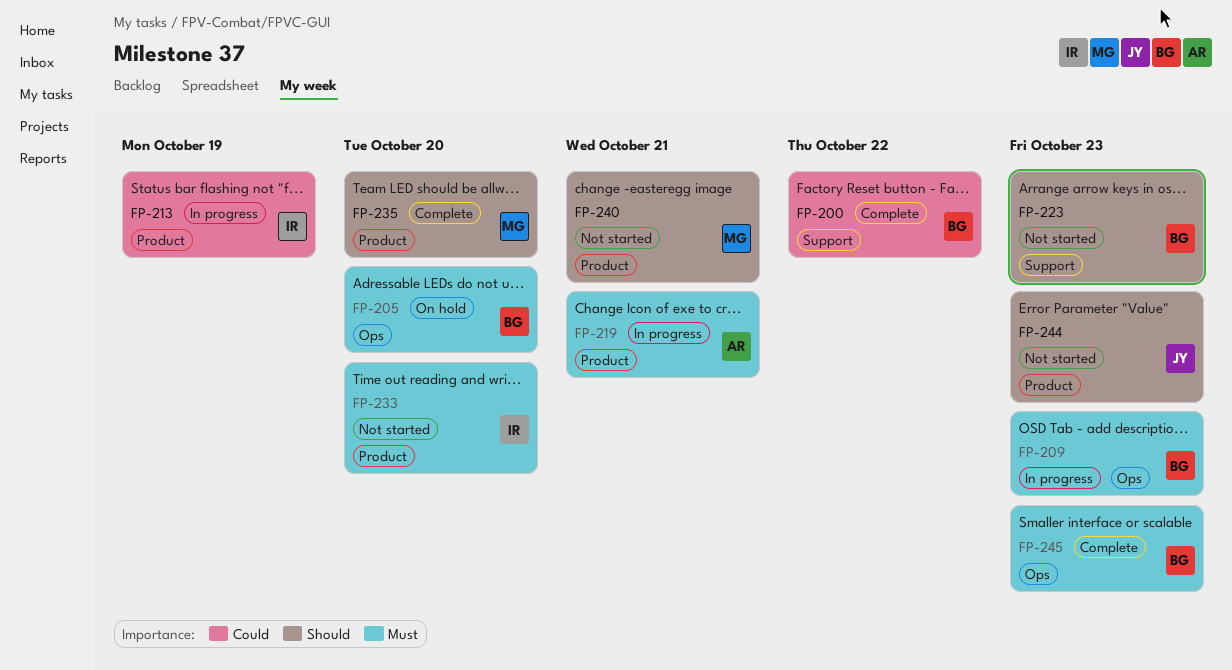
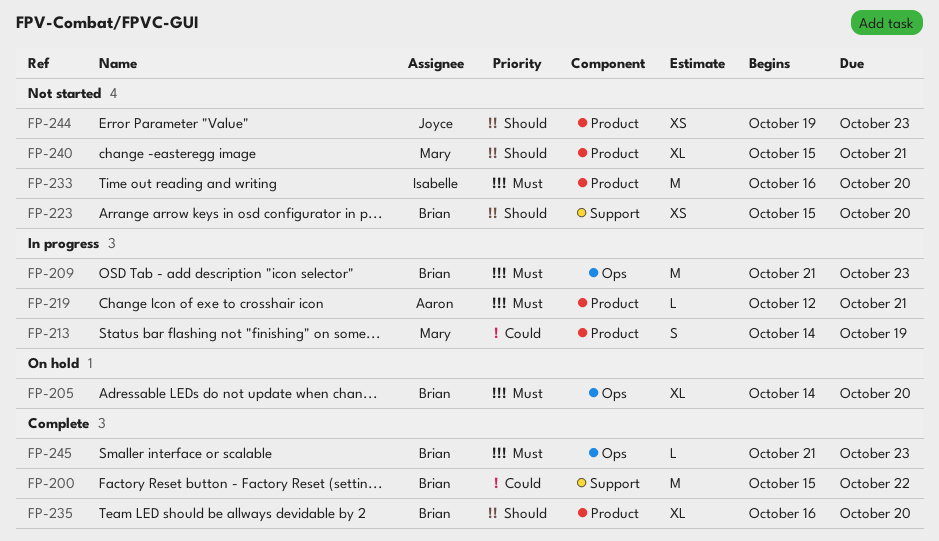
FP-213, owner: Isabelle -> Mary
FP-223, due: Oct 23 -> Oct 20
FP-235, owner: Mary -> Brian

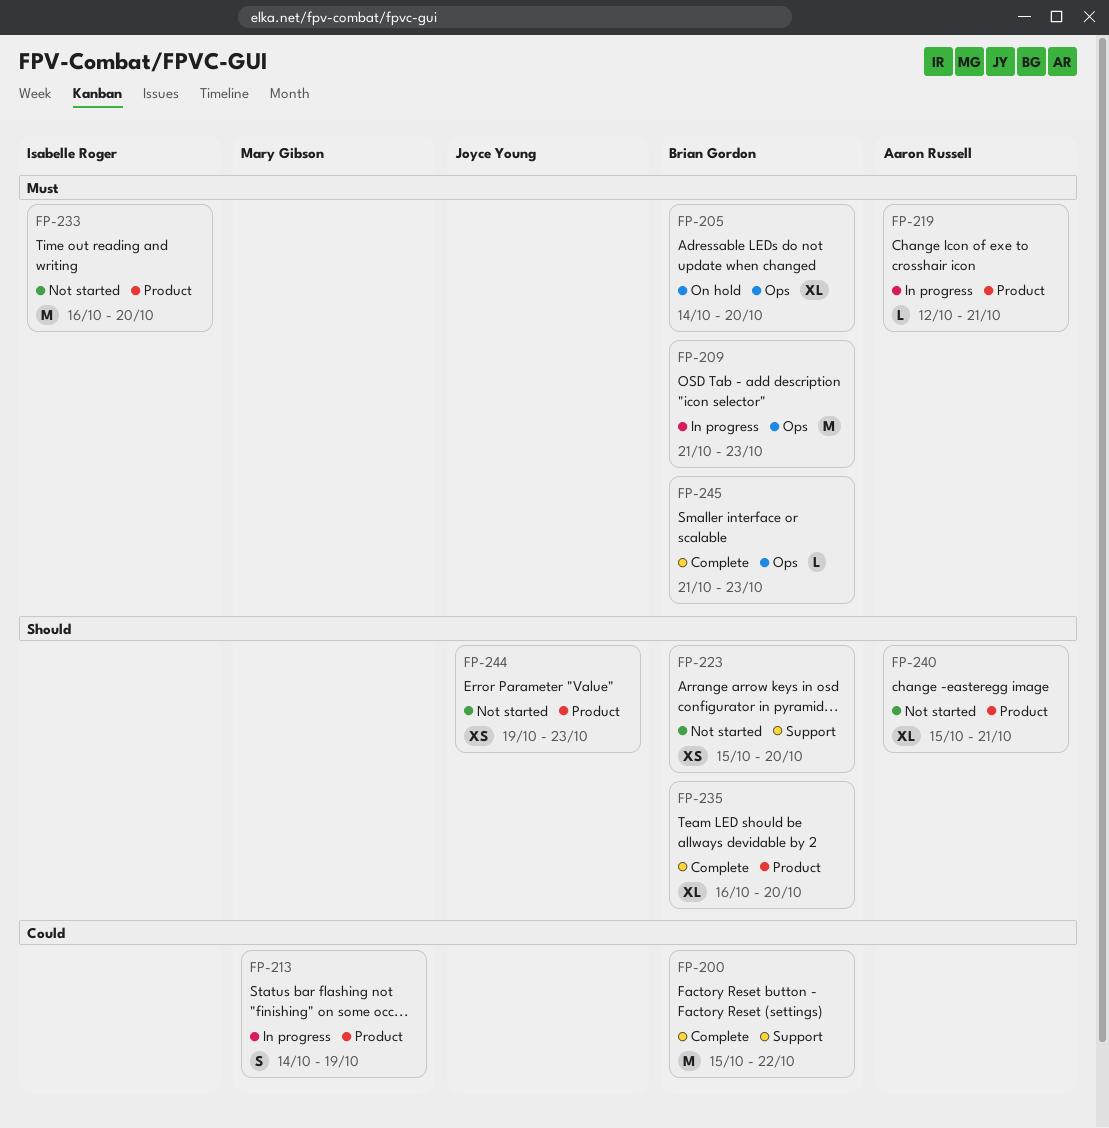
FP-240, owner: Mary Gibson -> Aaron Russell

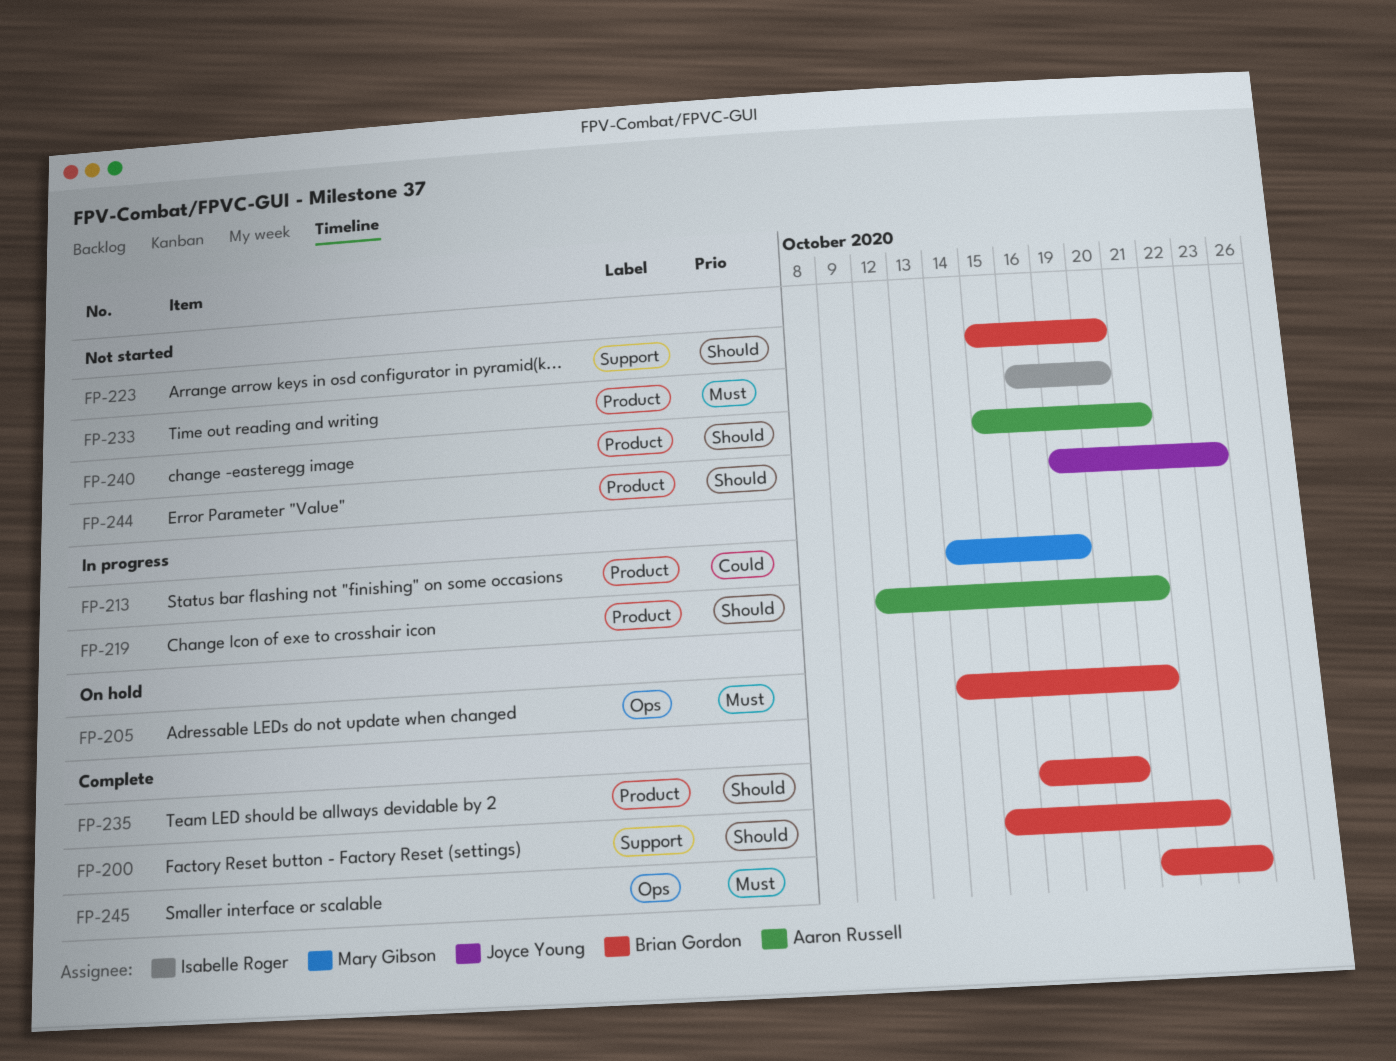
FP-200, priority: Could -> Should
FP-205, due: Oct 20 -> Oct 21
FP-209: present -> none
FP-219, priority: Must -> Should

